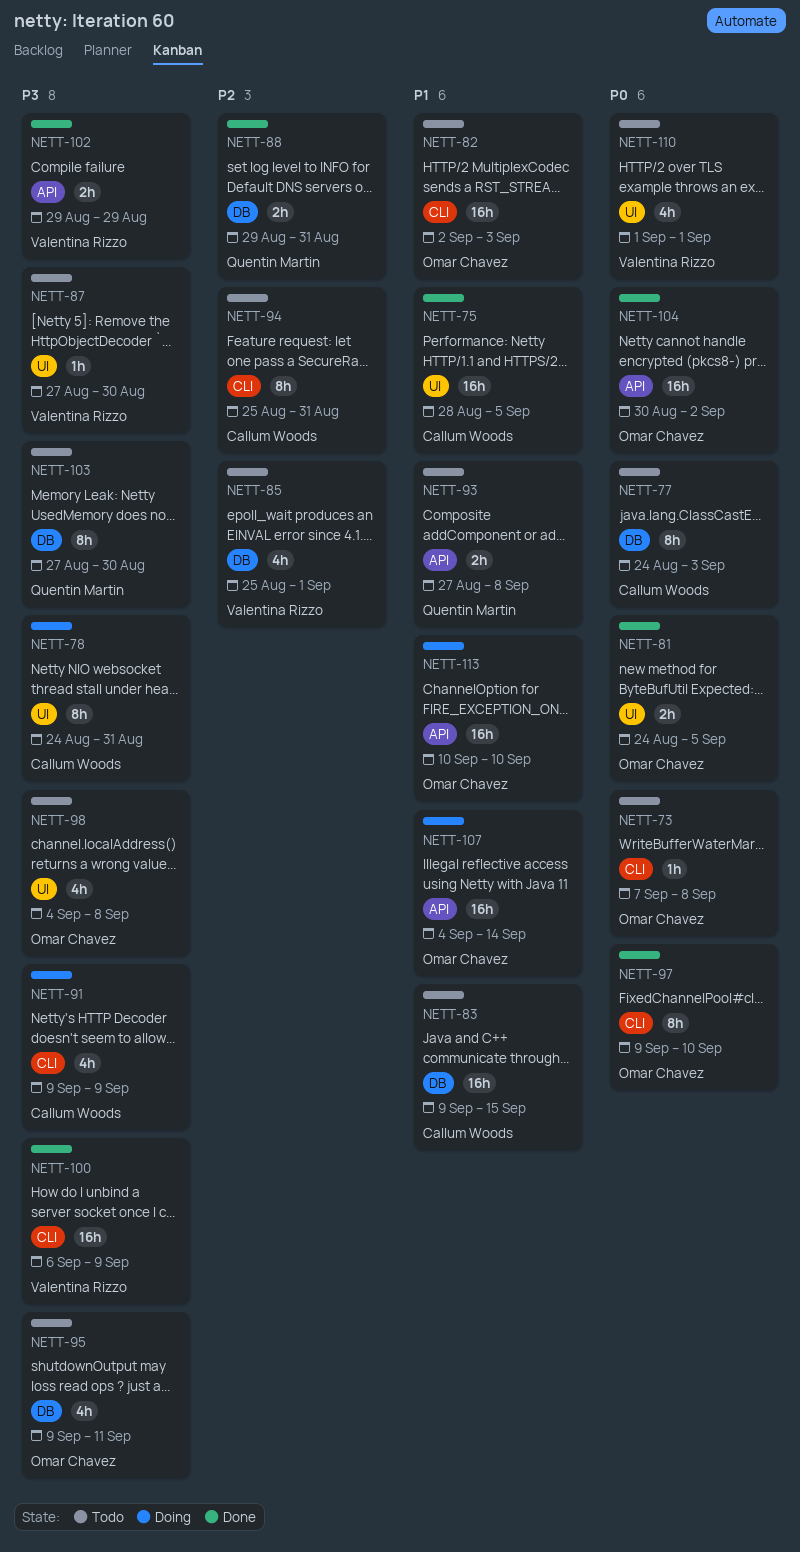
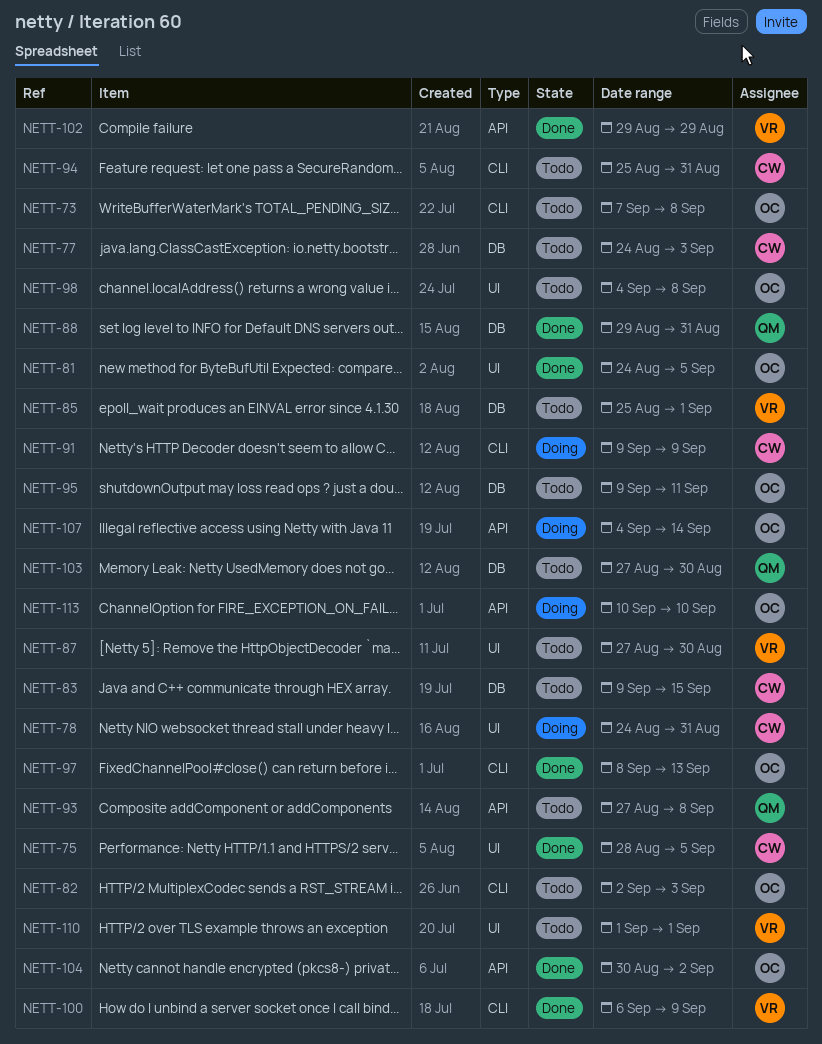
NETT-97, start: Sep 9 -> Sep 8
NETT-97, due: Sep 10 -> Sep 13

